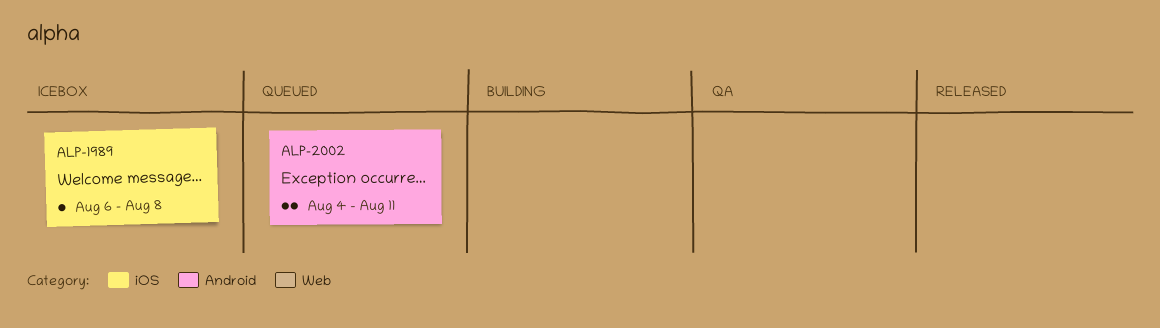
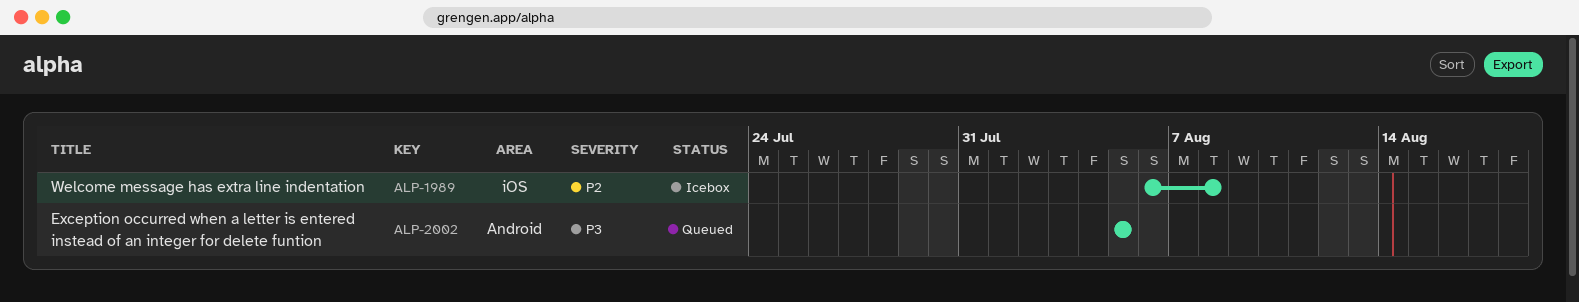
ALP-2002, start: Aug 4 -> Aug 5
ALP-2002, due: Aug 11 -> Aug 5

